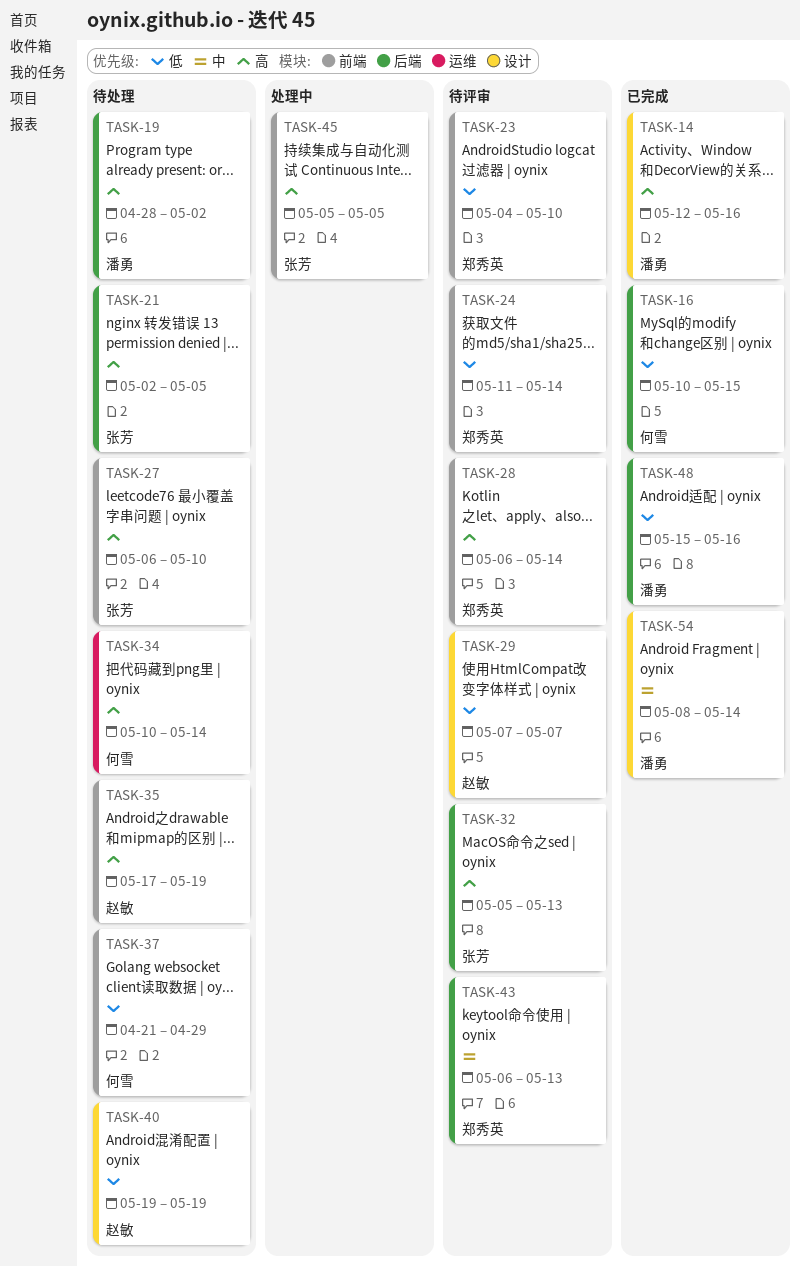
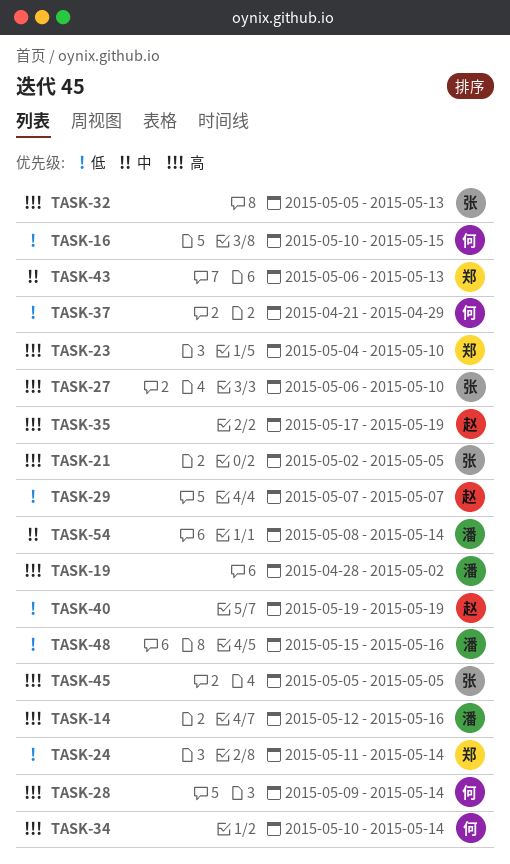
TASK-23, priority: 低 -> 高
TASK-28, owner: 郑秀英 -> 何雪
TASK-28, start: May 6 -> May 9

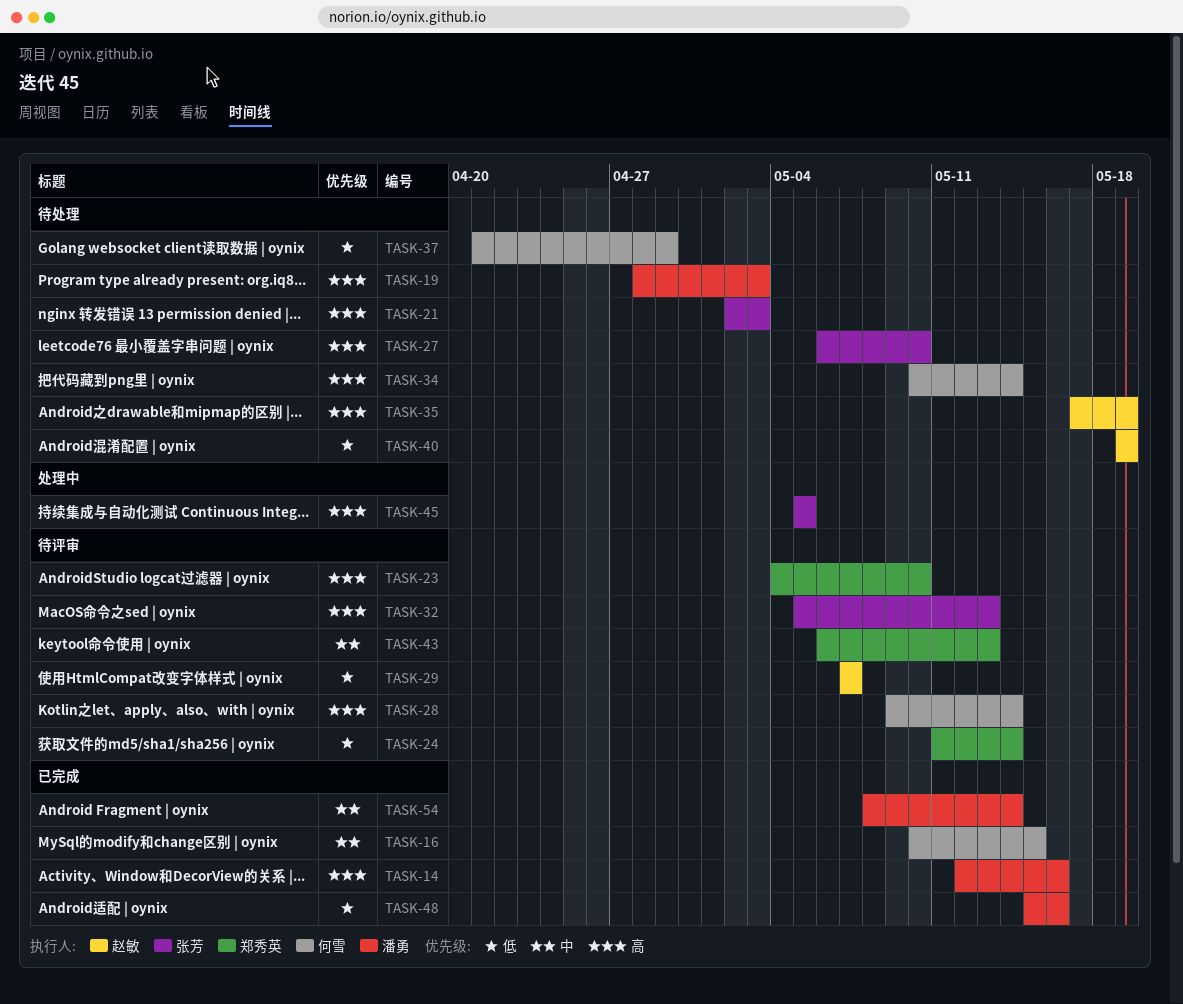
TASK-16, priority: 低 -> 中
TASK-19, due: May 2 -> May 3
TASK-21, due: May 5 -> May 3

